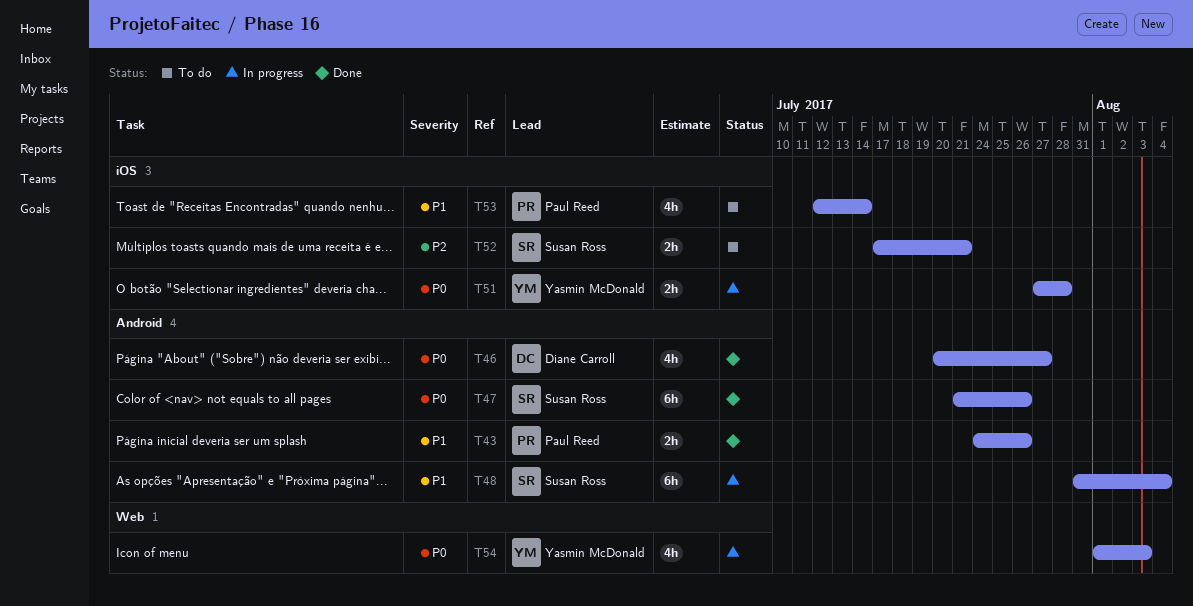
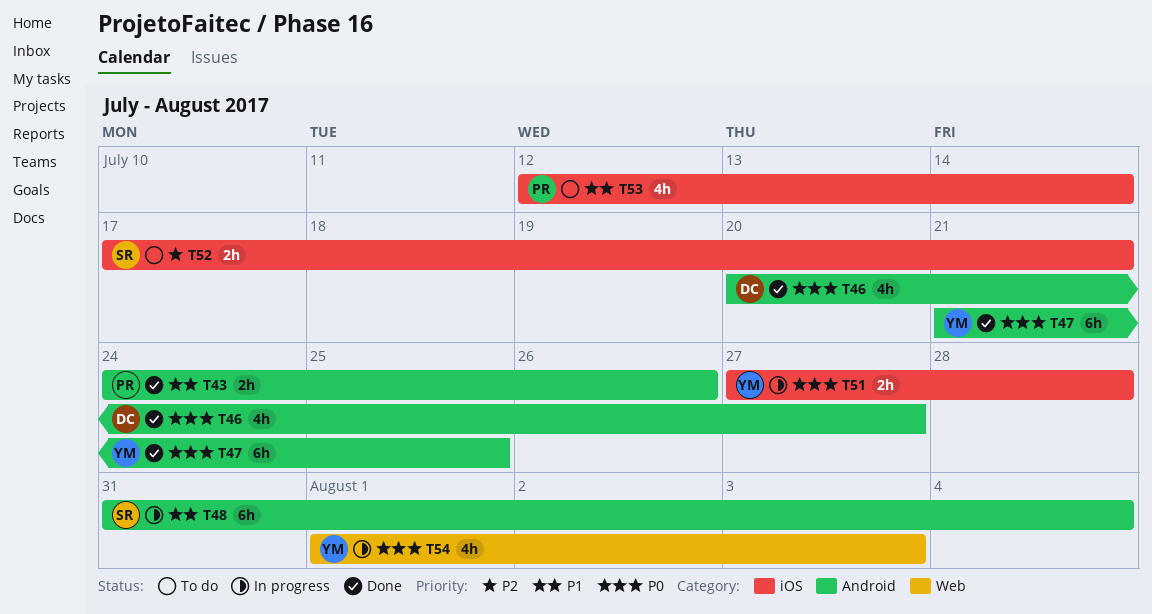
T47, owner: Susan Ross -> Yasmin McDonald
T47, due: Jul 26 -> Jul 25

